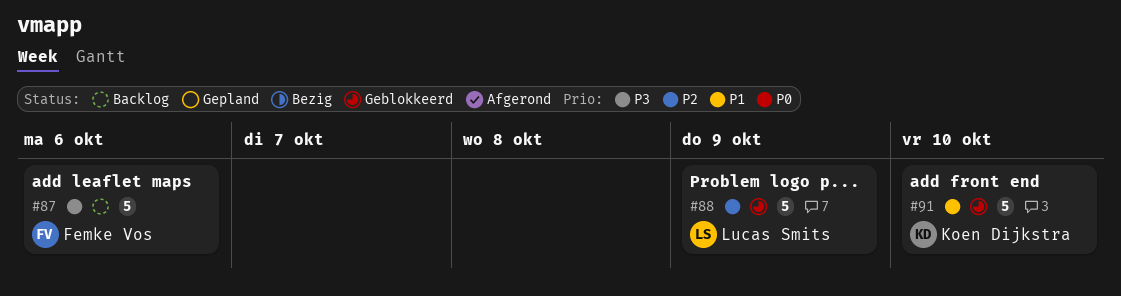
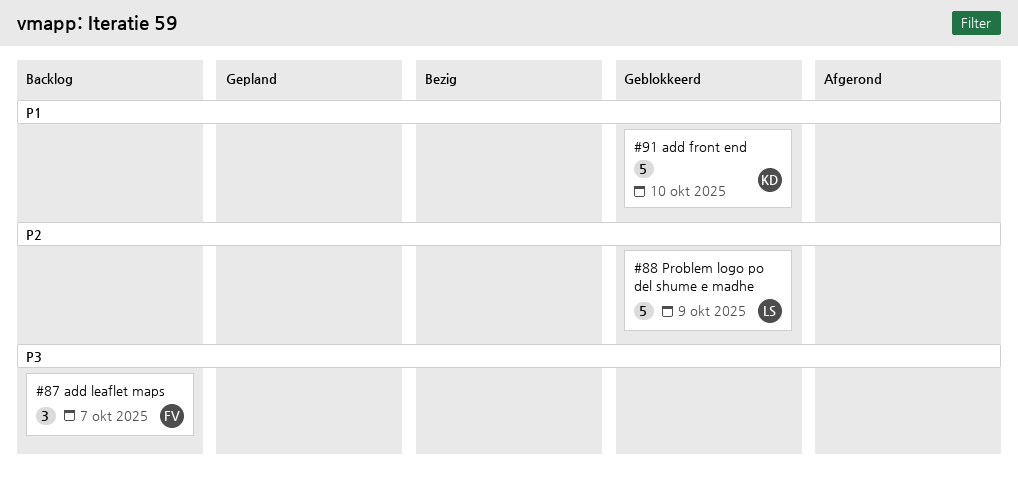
#87, estimate: 5 -> 3
#87, due: Oct 6 -> Oct 7

